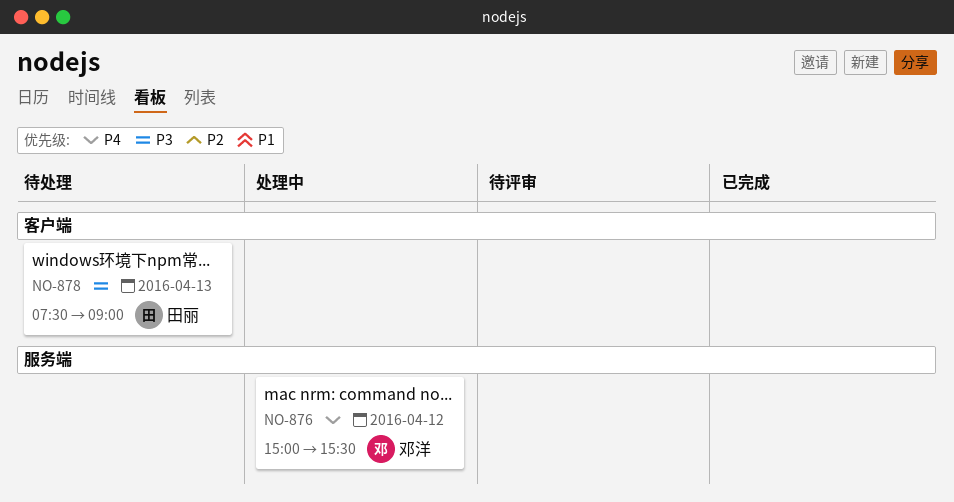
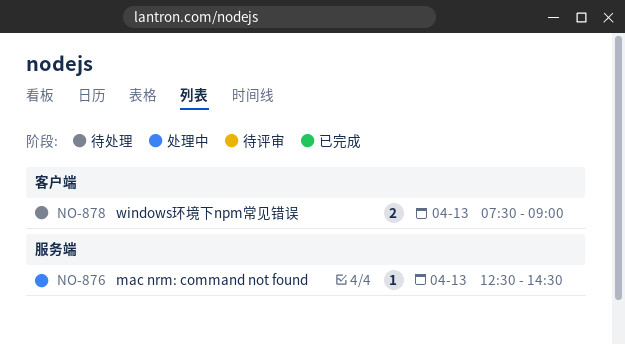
NO-876, day: Apr 12 -> Apr 13
NO-876, begins: 15:00 -> 12:30
NO-876, ends: 15:30 -> 14:30

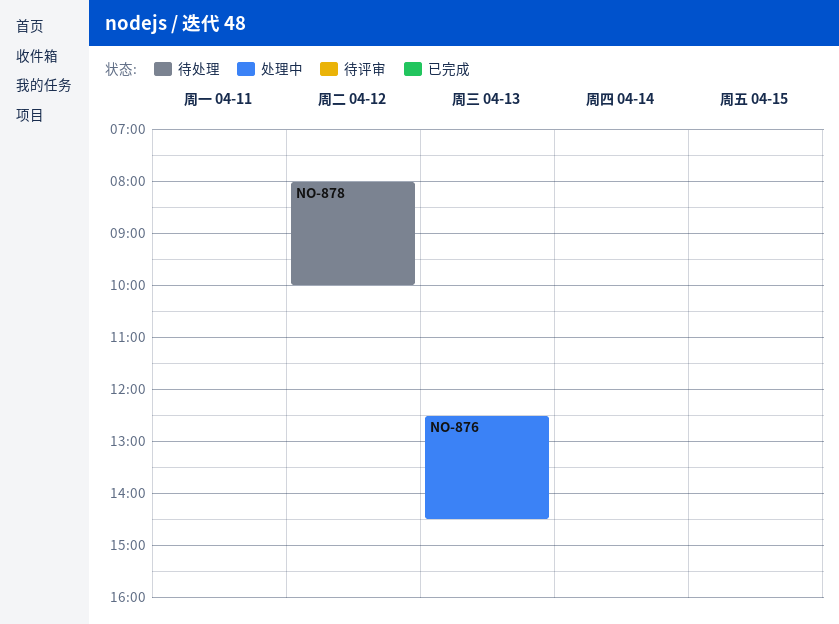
NO-878, day: Apr 13 -> Apr 12
NO-878, begins: 07:30 -> 08:00
NO-878, ends: 09:00 -> 10:00

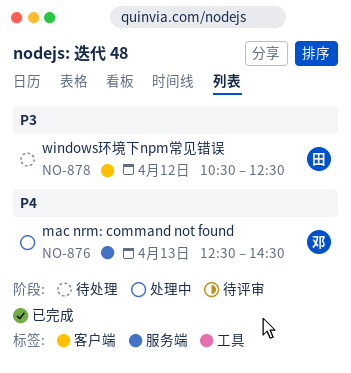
NO-878, begins: 08:00 -> 10:30
NO-878, ends: 10:00 -> 12:30

